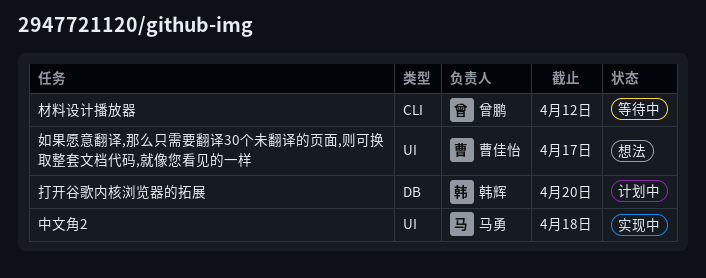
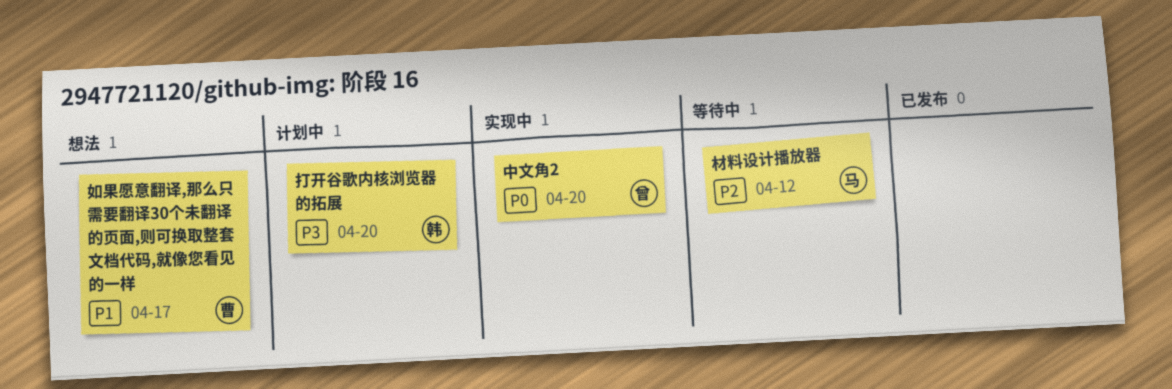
中文角2, owner: 马勇 -> 曾鹏
中文角2, due: Apr 18 -> Apr 20
材料设计播放器, owner: 曾鹏 -> 马勇

